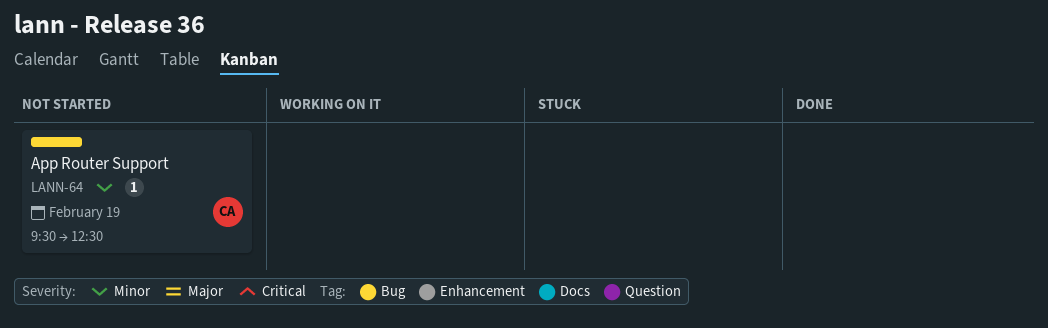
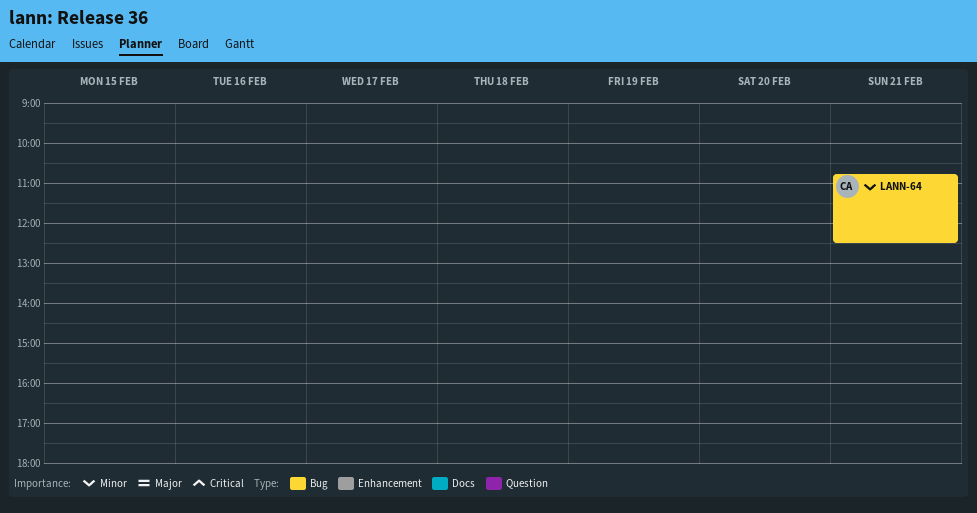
LANN-64, day: Feb 19 -> Feb 21
LANN-64, begins: 09:30 -> 10:45

